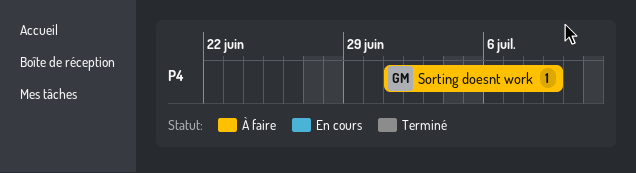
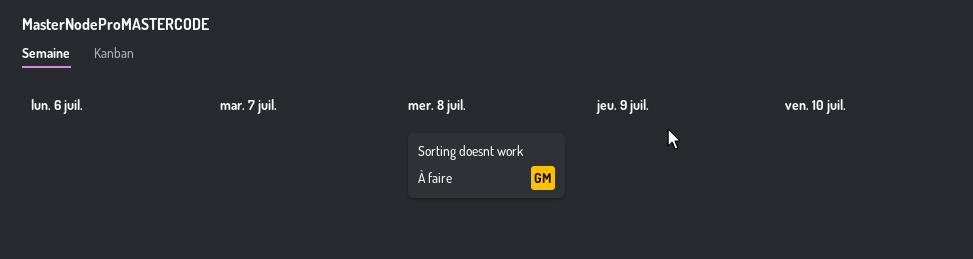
Sorting doesnt work, due: Jul 9 -> Jul 8

